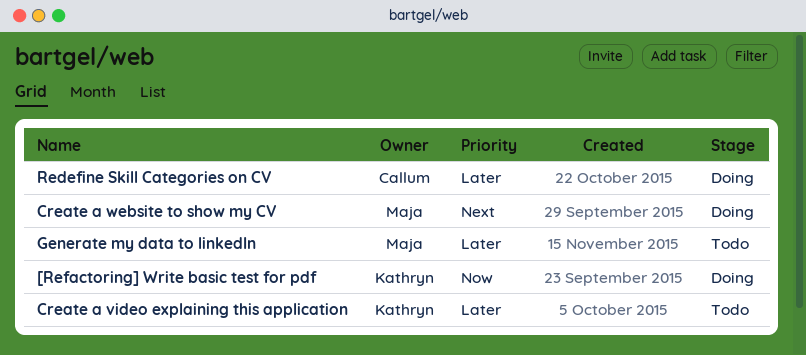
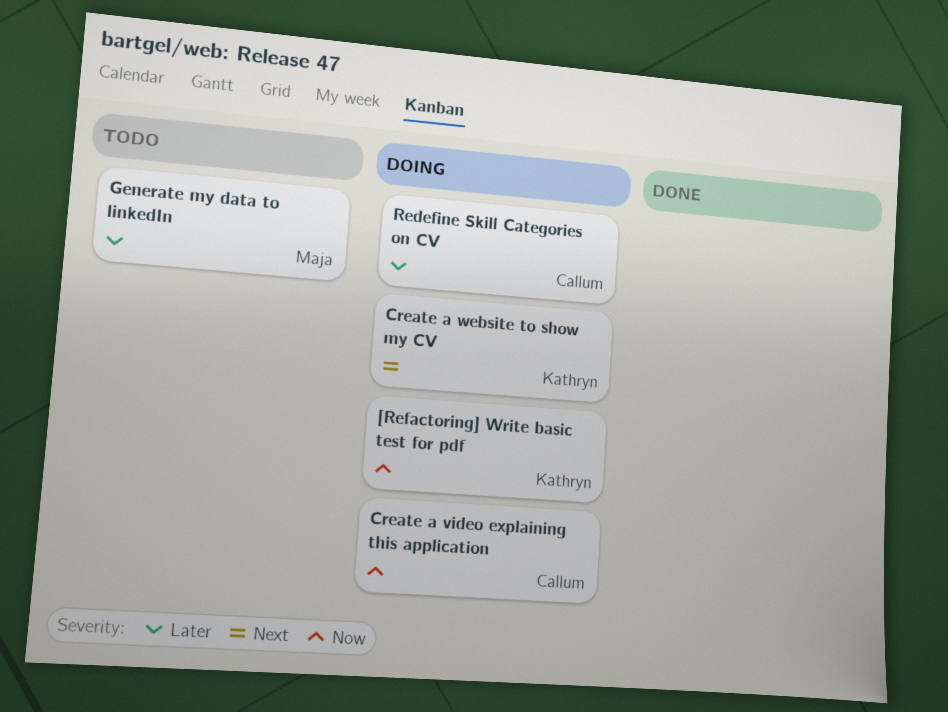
Create a video explaining this application, status: Todo -> Doing
Create a video explaining this application, owner: Kathryn -> Callum
Create a video explaining this application, priority: Later -> Now
Create a website to show my CV, owner: Maja -> Kathryn

